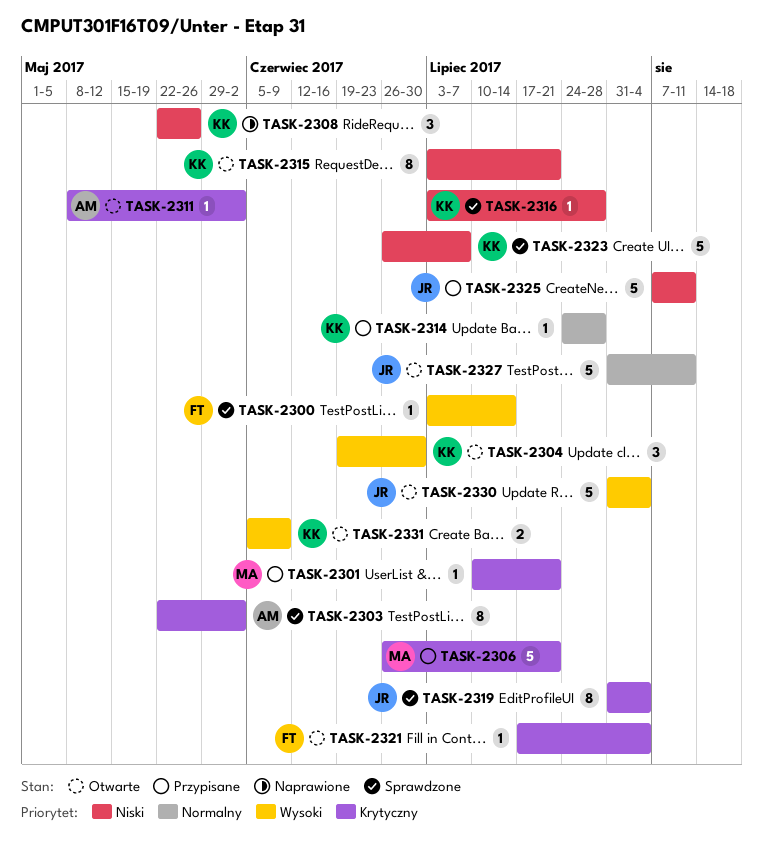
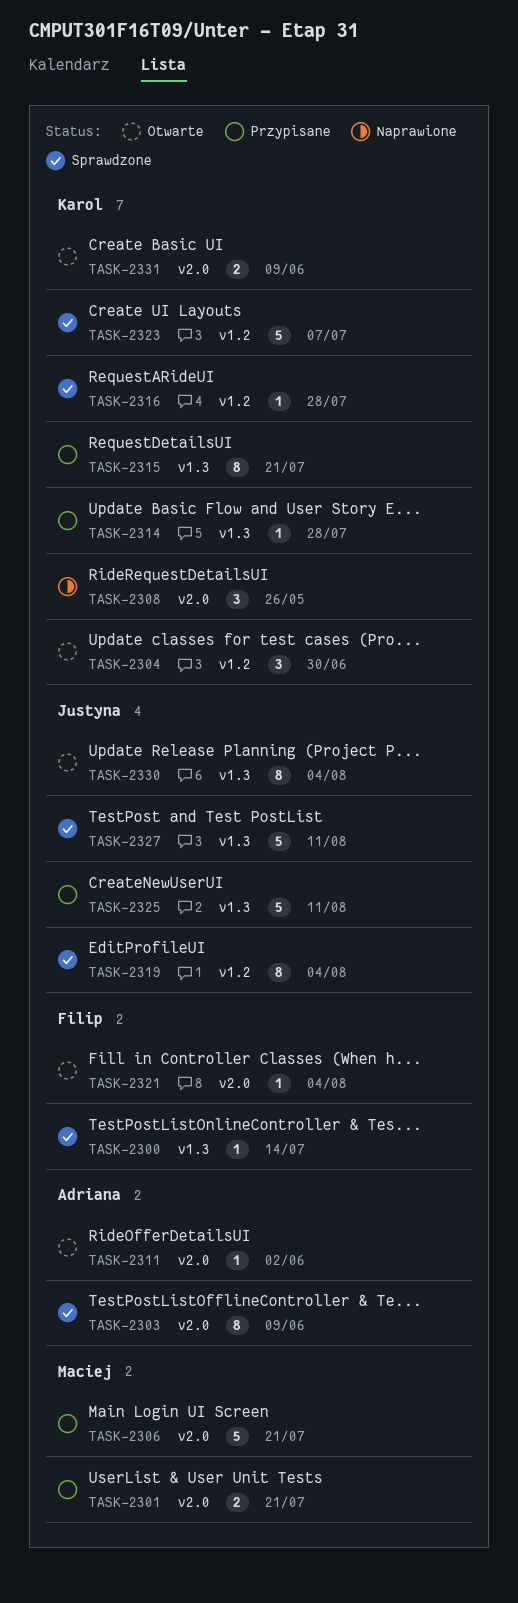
TASK-2301, estimate: 1 -> 2
TASK-2303, due: Jun 2 -> Jun 9
TASK-2315, status: Otwarte -> Przypisane
TASK-2327, status: Otwarte -> Sprawdzone
TASK-2330, estimate: 5 -> 8

